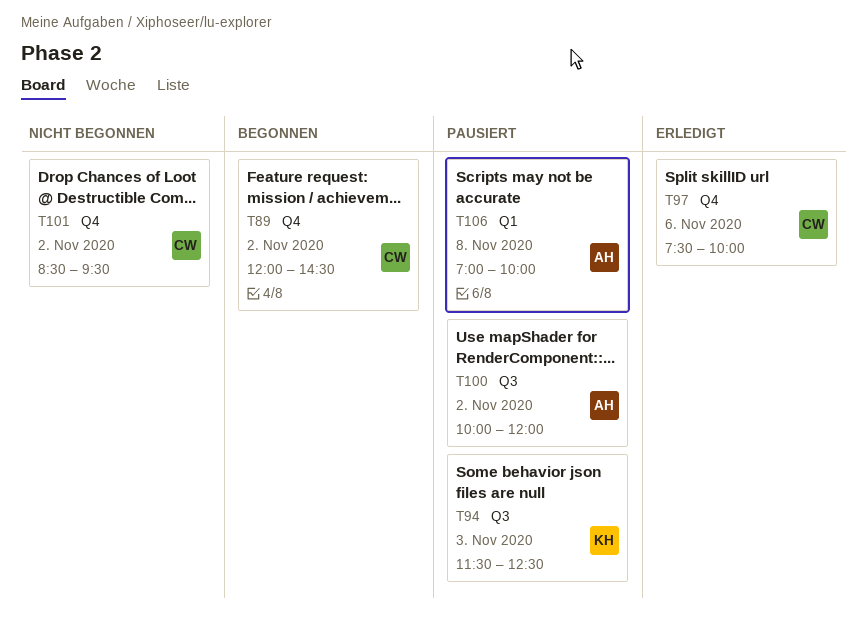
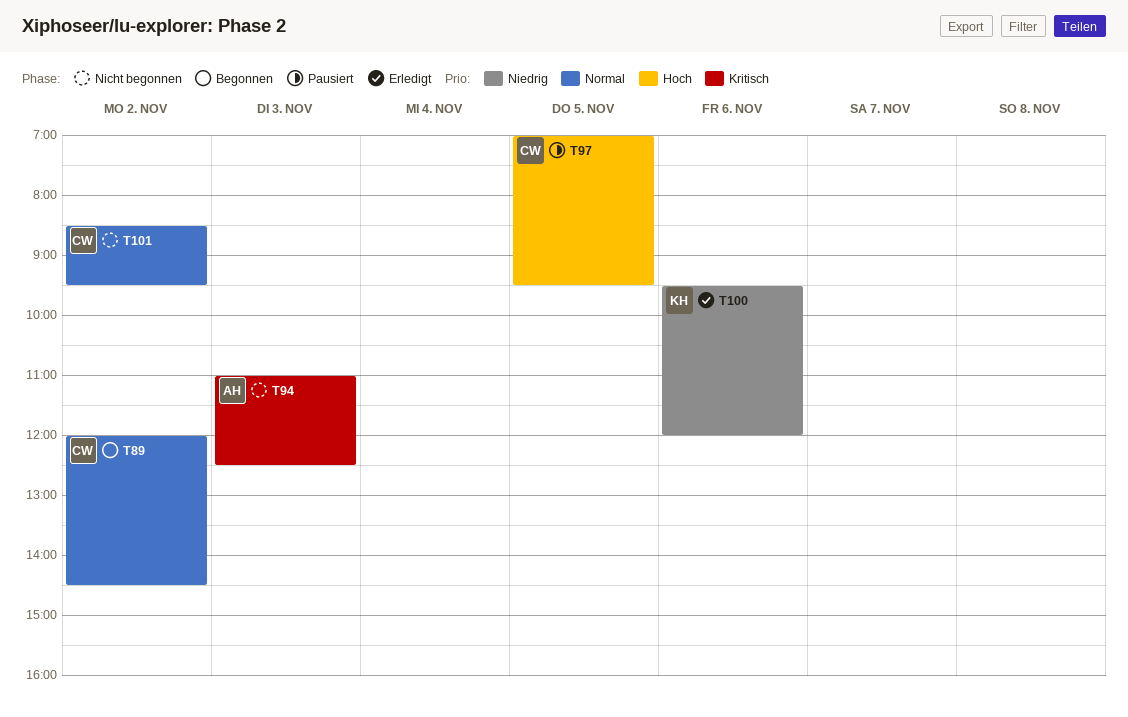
T94, status: Pausiert -> Nicht begonnen
T94, owner: KH -> AH
T94, begins: 11:30 -> 11:00
T97, status: Erledigt -> Pausiert
T97, day: Nov 6 -> Nov 5
T97, begins: 07:30 -> 07:00
T97, ends: 10:00 -> 09:30
T100, status: Pausiert -> Erledigt
T100, owner: AH -> KH
T100, day: Nov 2 -> Nov 6
T100, begins: 10:00 -> 09:30
T106: present -> none

